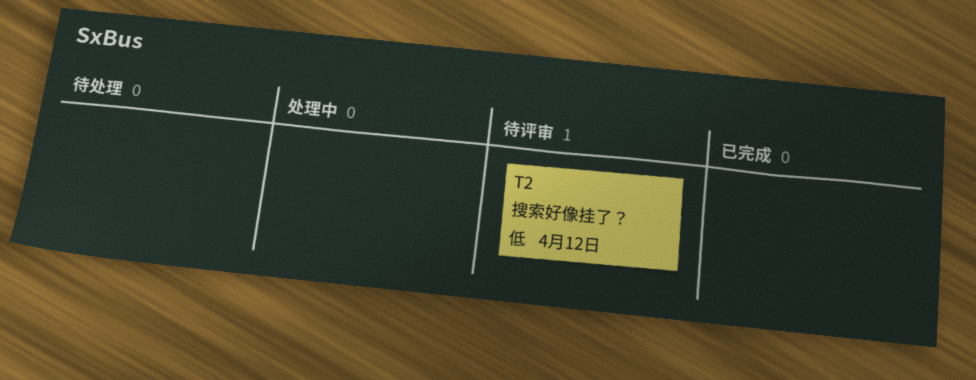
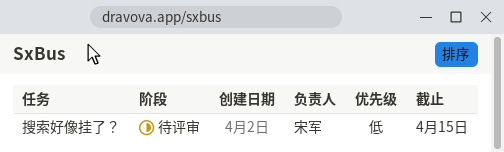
搜索好像挂了？, due: Apr 12 -> Apr 15

